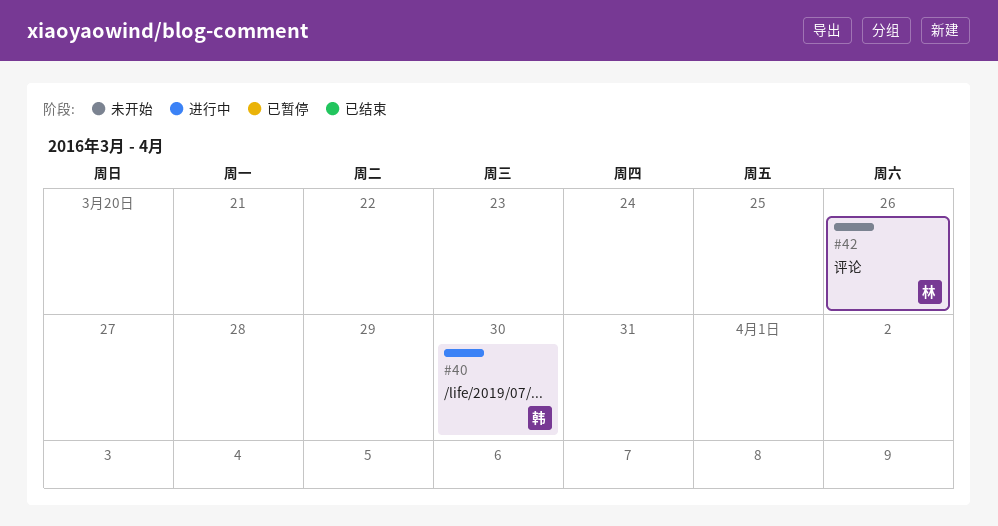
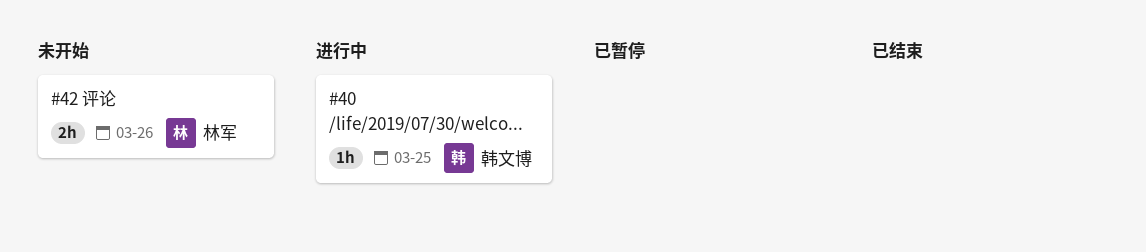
#40, due: Mar 30 -> Mar 25

